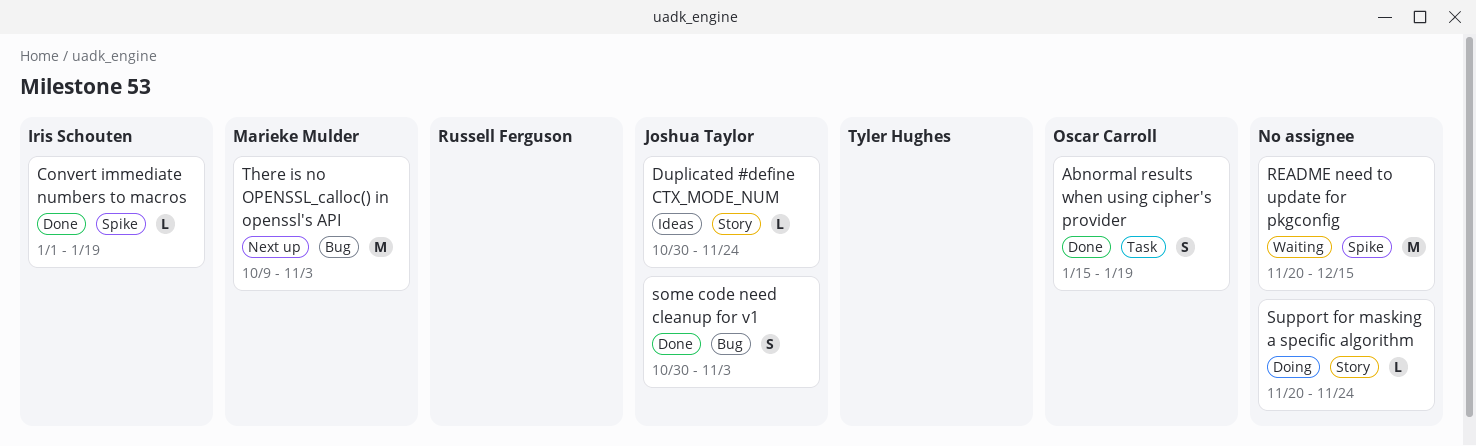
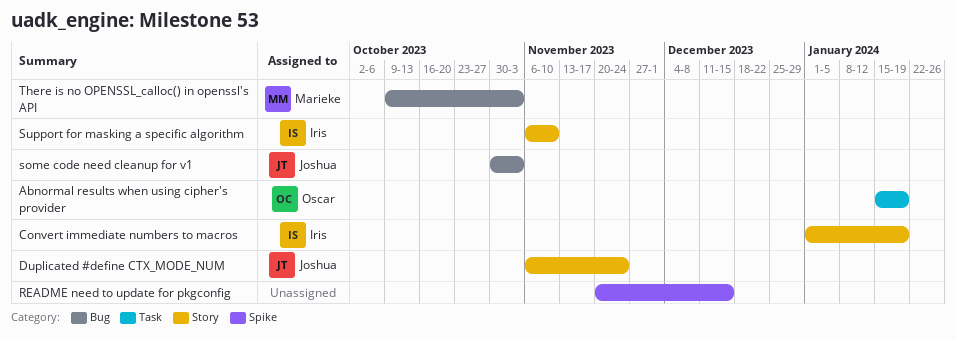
Convert immediate numbers to macros, label: Spike -> Story
Duplicated #define CTX_MODE_NUM, start: Oct 30 -> Nov 6
Support for masking a specific algorithm, owner: none -> Iris Schouten
Support for masking a specific algorithm, start: Nov 20 -> Nov 6
Support for masking a specific algorithm, due: Nov 24 -> Nov 10

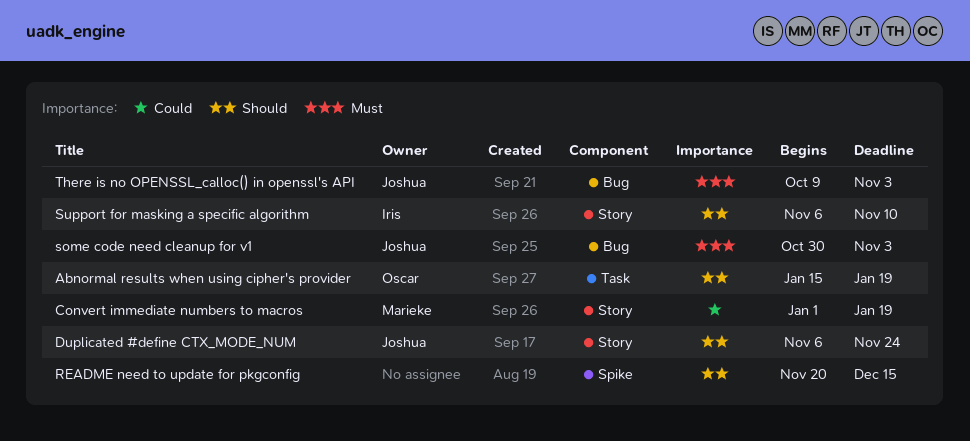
Convert immediate numbers to macros, owner: Iris -> Marieke
There is no OPENSSL_calloc() in openssl's API, owner: Marieke -> Joshua

